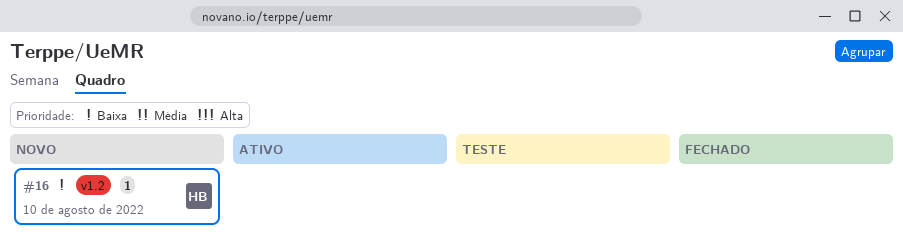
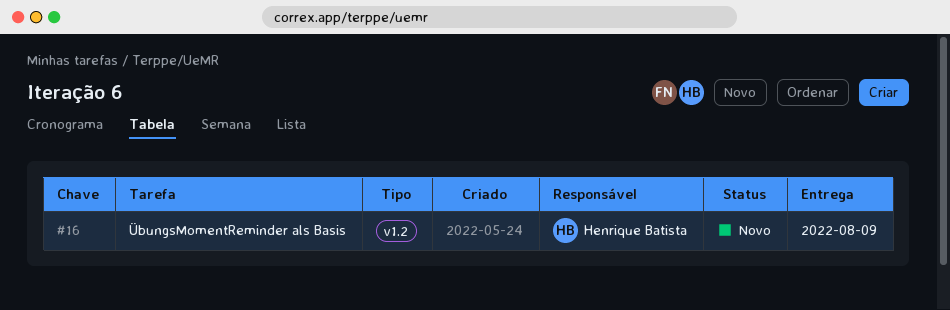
#16, due: Aug 10 -> Aug 9

